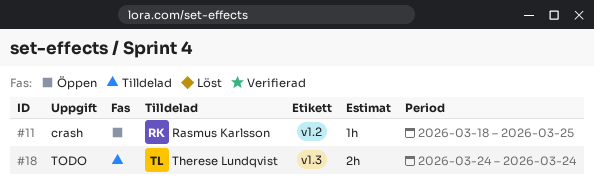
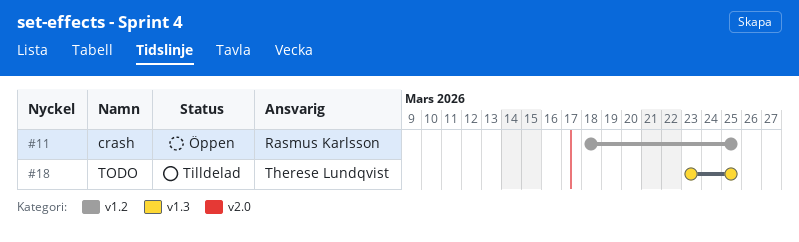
#18, start: Mar 24 -> Mar 23
#18, due: Mar 24 -> Mar 25

